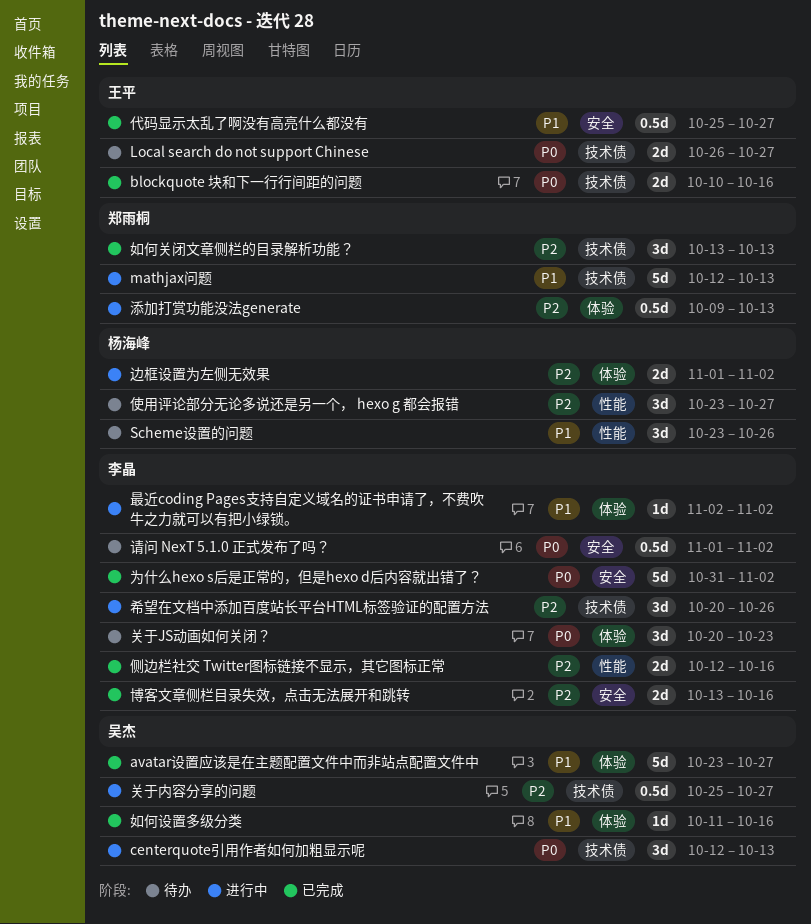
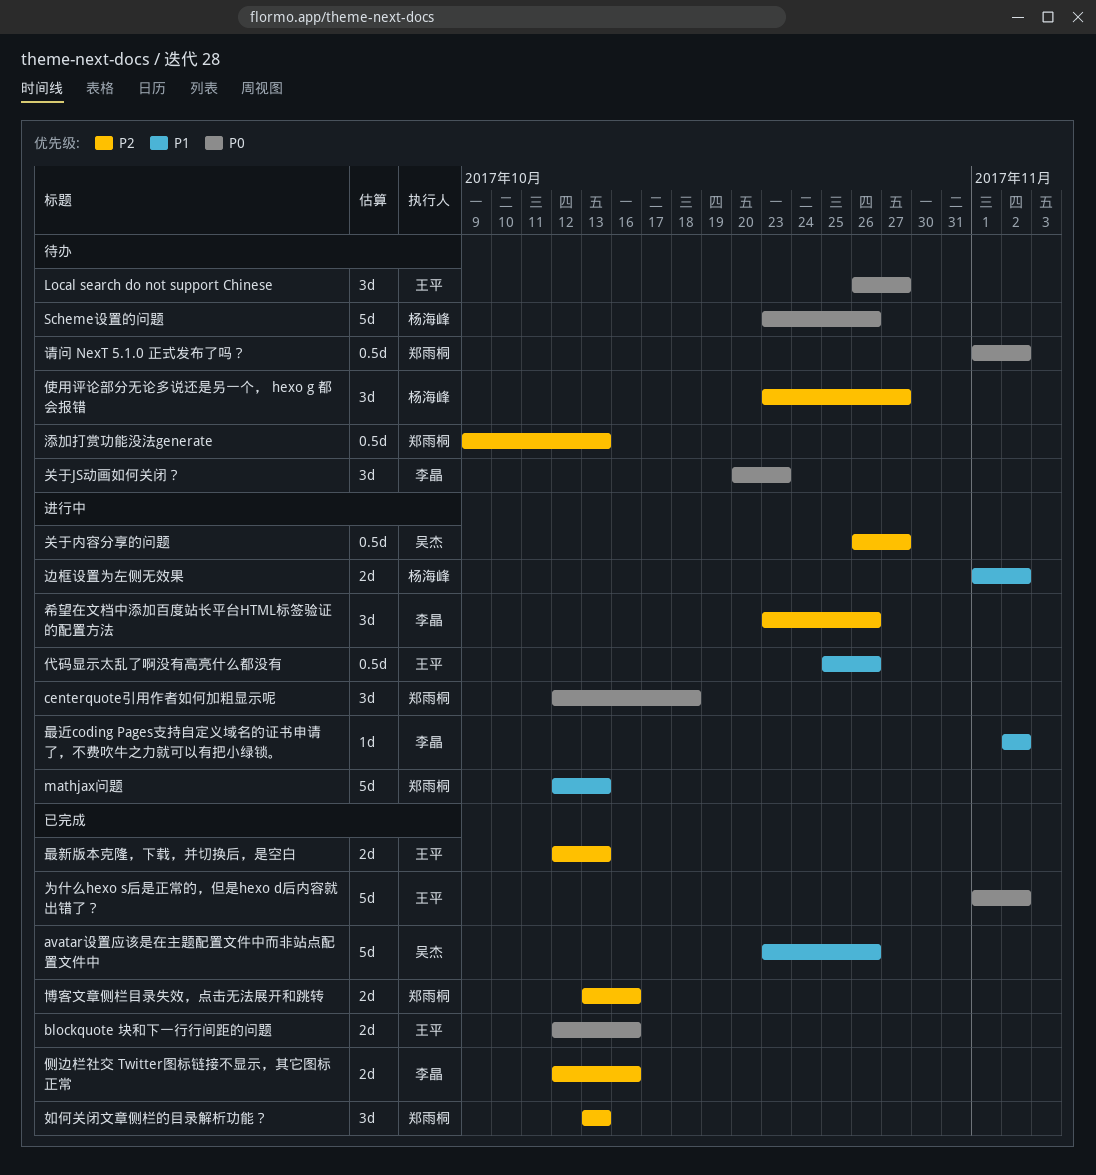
avatar设置应该是在主题配置文件中而非站点配置文件中, due: Oct 27 -> Oct 26
blockquote 块和下一行行间距的问题, start: Oct 10 -> Oct 12
centerquote引用作者如何加粗显示呢, owner: 吴杰 -> 郑雨桐
centerquote引用作者如何加粗显示呢, due: Oct 13 -> Oct 18
Local search do not support Chinese, estimate: 2d -> 3d
Scheme设置的问题, priority: P1 -> P0
Scheme设置的问题, estimate: 3d -> 5d
为什么hexo s后是正常的，但是hexo d后内容就出错了？, owner: 李晶 -> 王平
为什么hexo s后是正常的，但是hexo d后内容就出错了？, start: Oct 31 -> Nov 1
代码显示太乱了啊没有高亮什么都没有, status: 已完成 -> 进行中
代码显示太乱了啊没有高亮什么都没有, due: Oct 27 -> Oct 26
关于内容分享的问题, start: Oct 25 -> Oct 26
博客文章侧栏目录失效，点击无法展开和跳转, owner: 李晶 -> 郑雨桐
如何设置多级分类: present -> none
希望在文档中添加百度站长平台HTML标签验证的配置方法, start: Oct 20 -> Oct 23
最新版本克隆，下载，并切换后，是空白: none -> present
添加打赏功能没法generate, status: 进行中 -> 待办
请问 NexT 5.1.0 正式发布了吗？, owner: 李晶 -> 郑雨桐
边框设置为左侧无效果, priority: P2 -> P1

